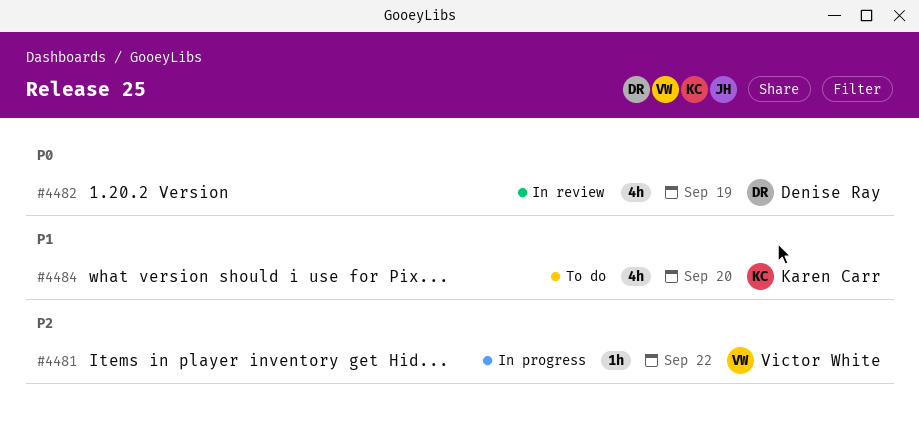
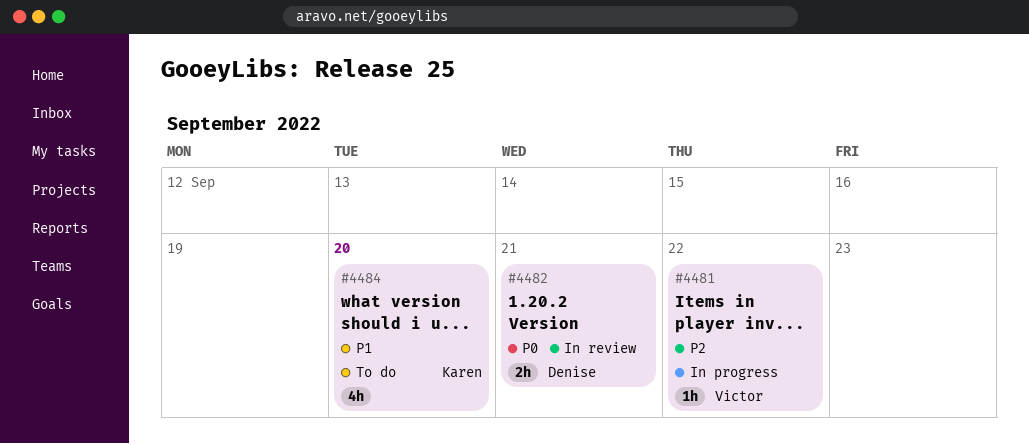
#4482, estimate: 4h -> 2h
#4482, due: Sep 19 -> Sep 21

